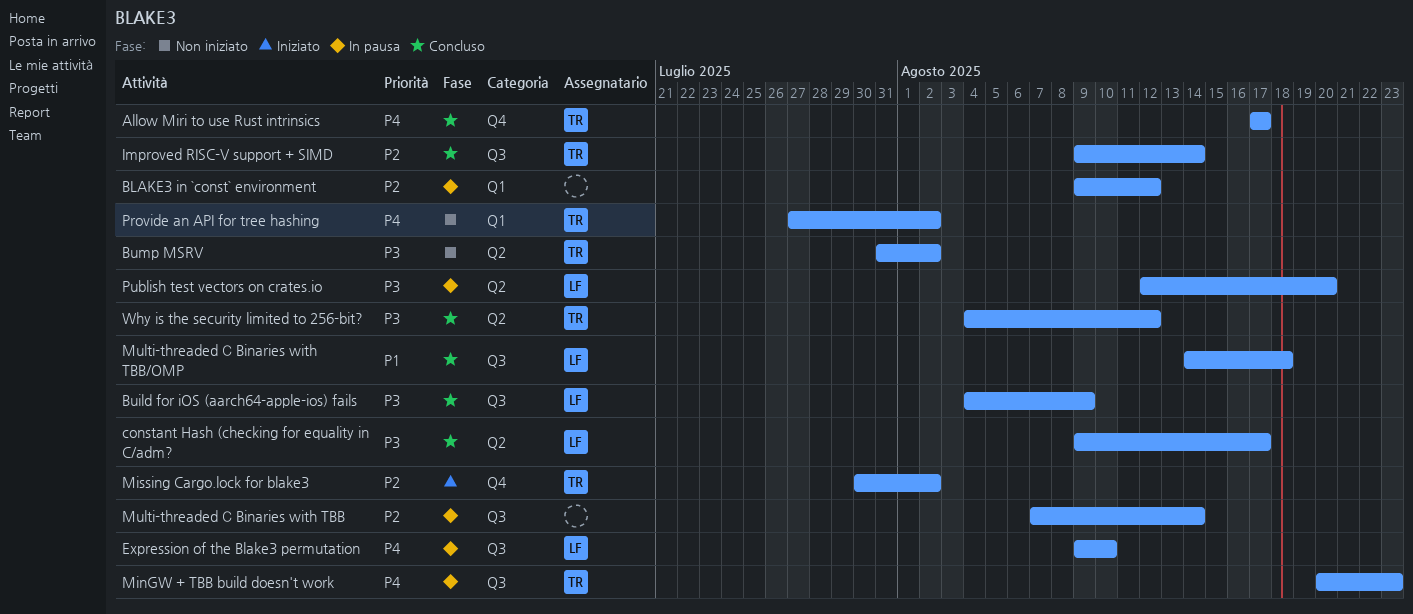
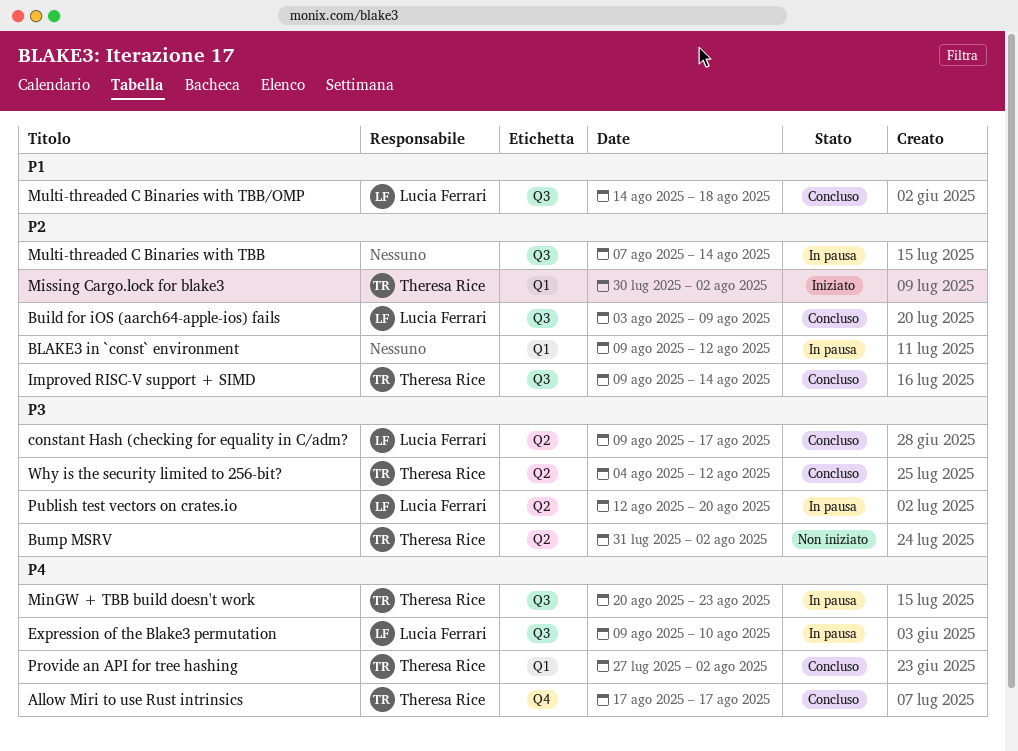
Build for iOS (aarch64-apple-ios) fails, priority: P3 -> P2
Build for iOS (aarch64-apple-ios) fails, start: Aug 4 -> Aug 3
Missing Cargo.lock for blake3, label: Q4 -> Q1
Provide an API for tree hashing, status: Non iniziato -> Concluso

